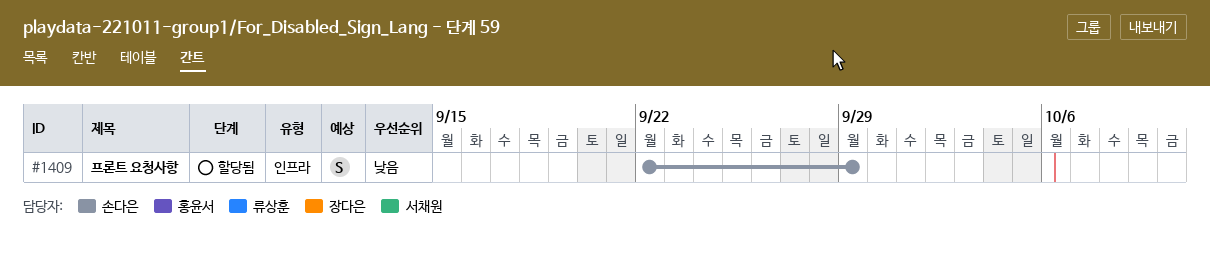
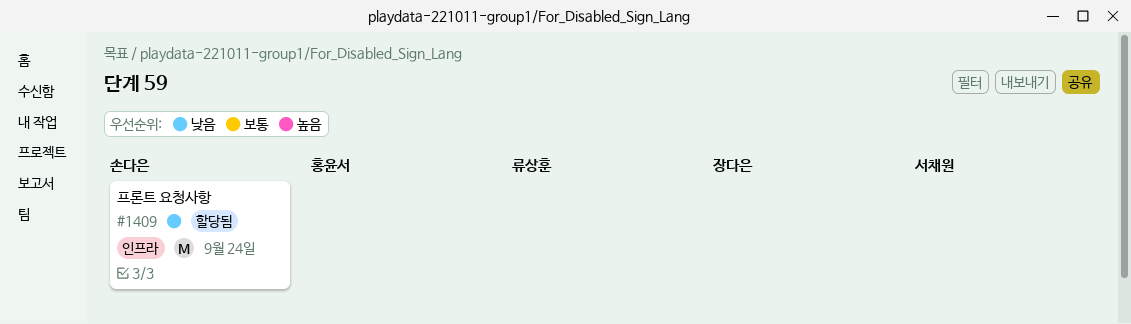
#1409, estimate: S -> M
#1409, due: Sep 29 -> Sep 24

